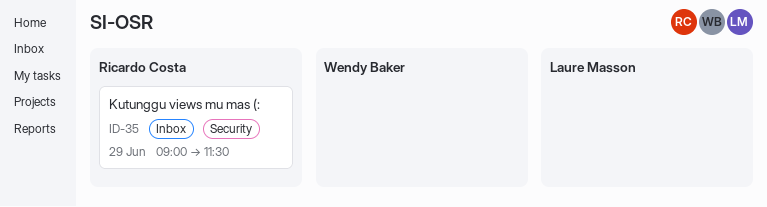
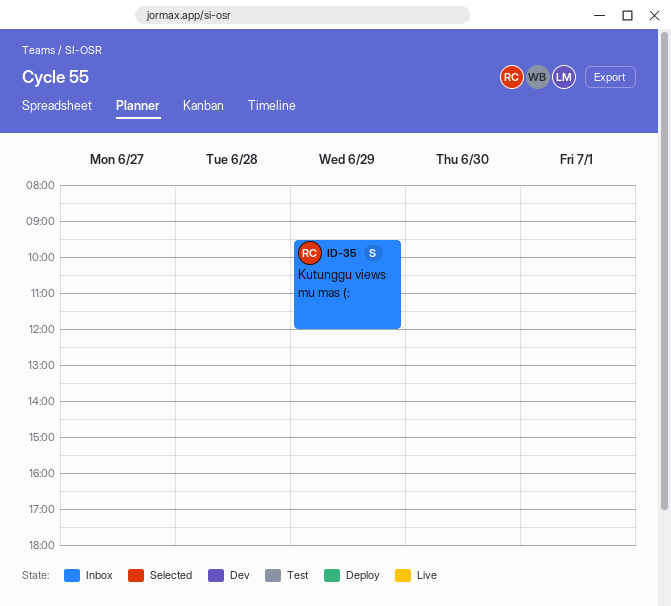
ID-35, begins: 09:00 -> 09:30
ID-35, ends: 11:30 -> 12:00

